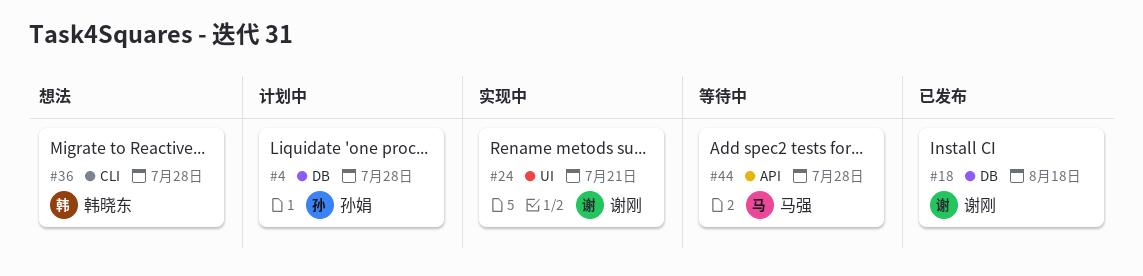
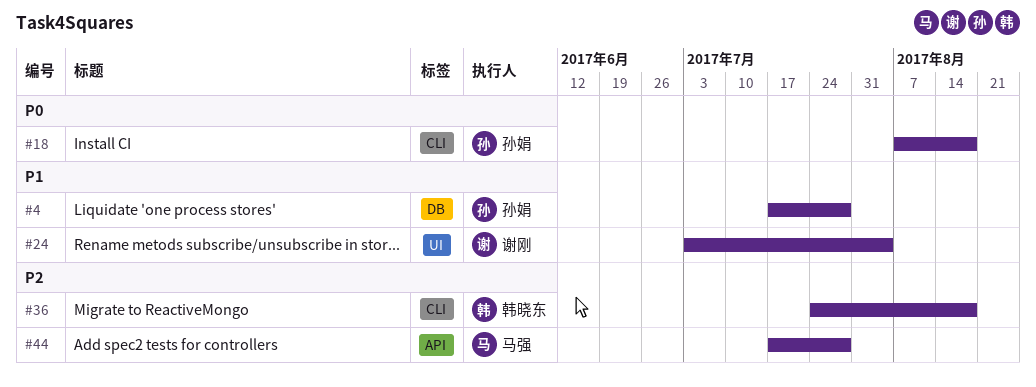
#18, owner: 谢刚 -> 孙娟
#18, label: DB -> CLI
#24, due: Jul 21 -> Aug 4
#36, due: Jul 28 -> Aug 18

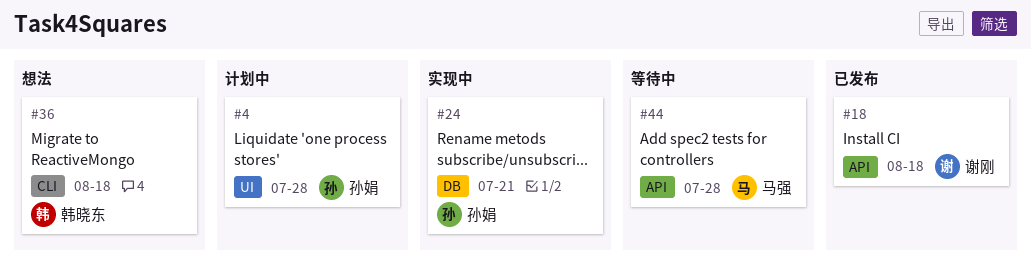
#4, label: DB -> UI
#18, owner: 孙娟 -> 谢刚
#18, label: CLI -> API
#24, owner: 谢刚 -> 孙娟
#24, label: UI -> DB
#24, due: Aug 4 -> Jul 21

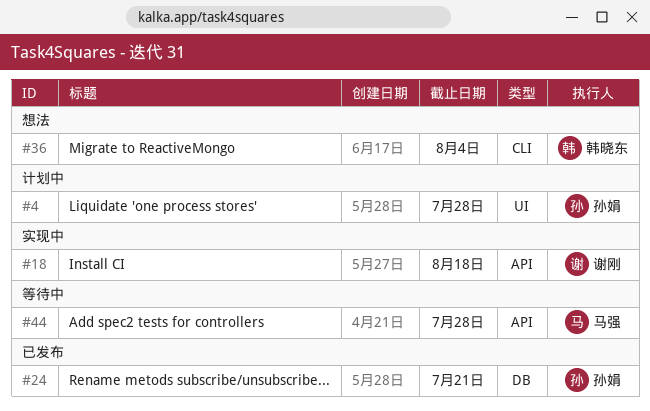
#18, status: 已发布 -> 实现中
#24, status: 实现中 -> 已发布
#36, due: Aug 18 -> Aug 4

